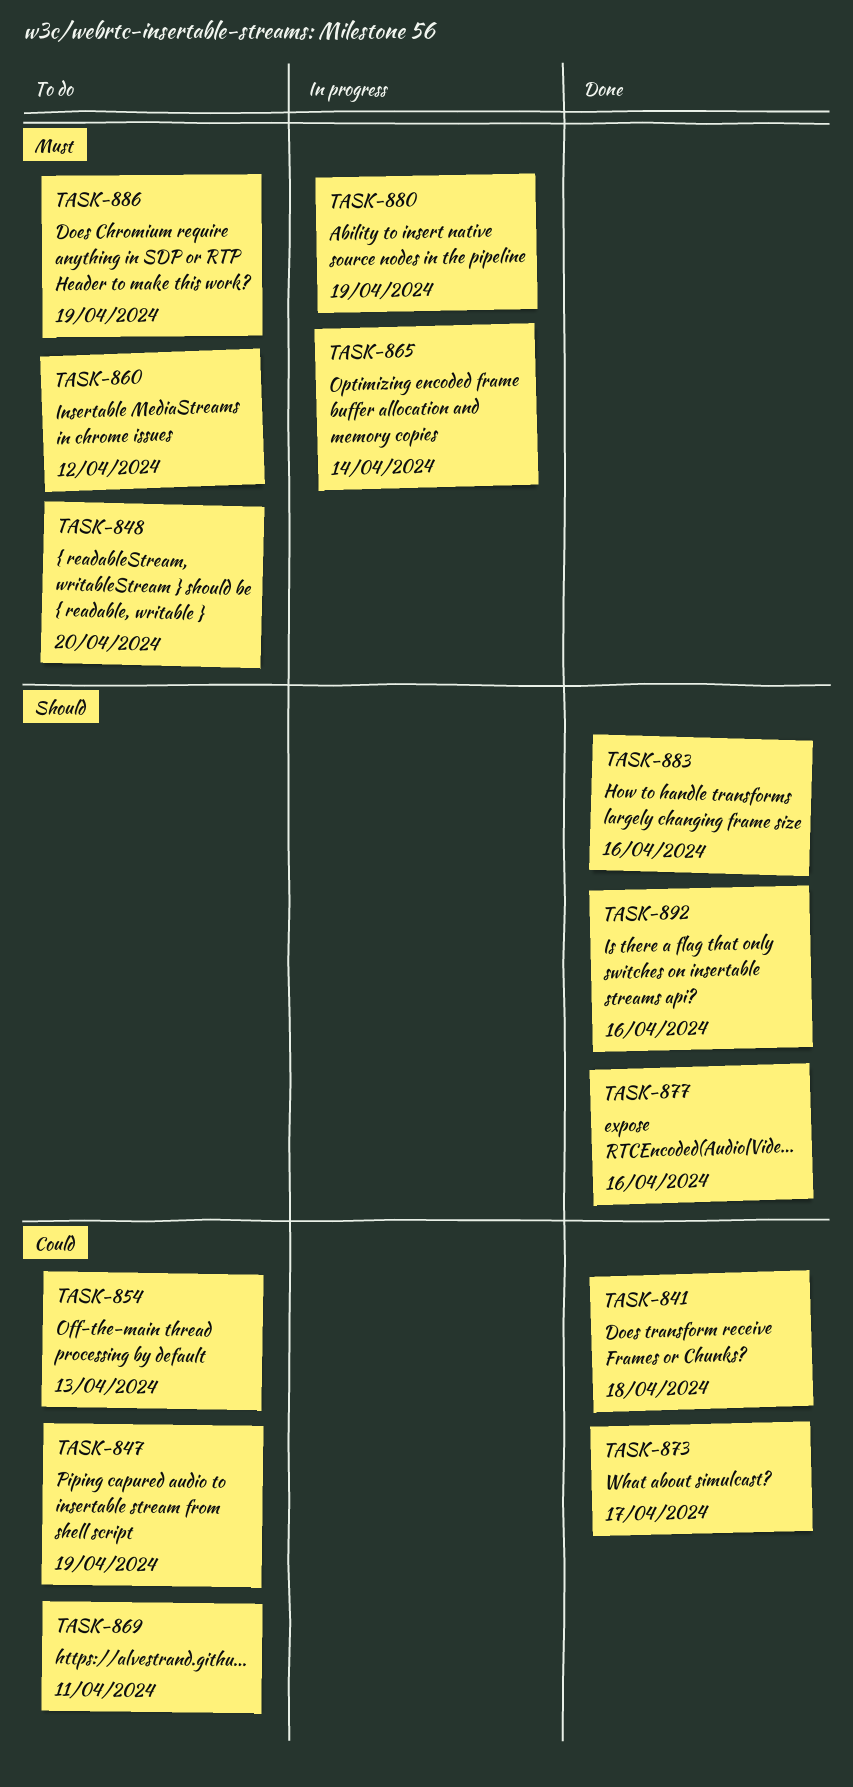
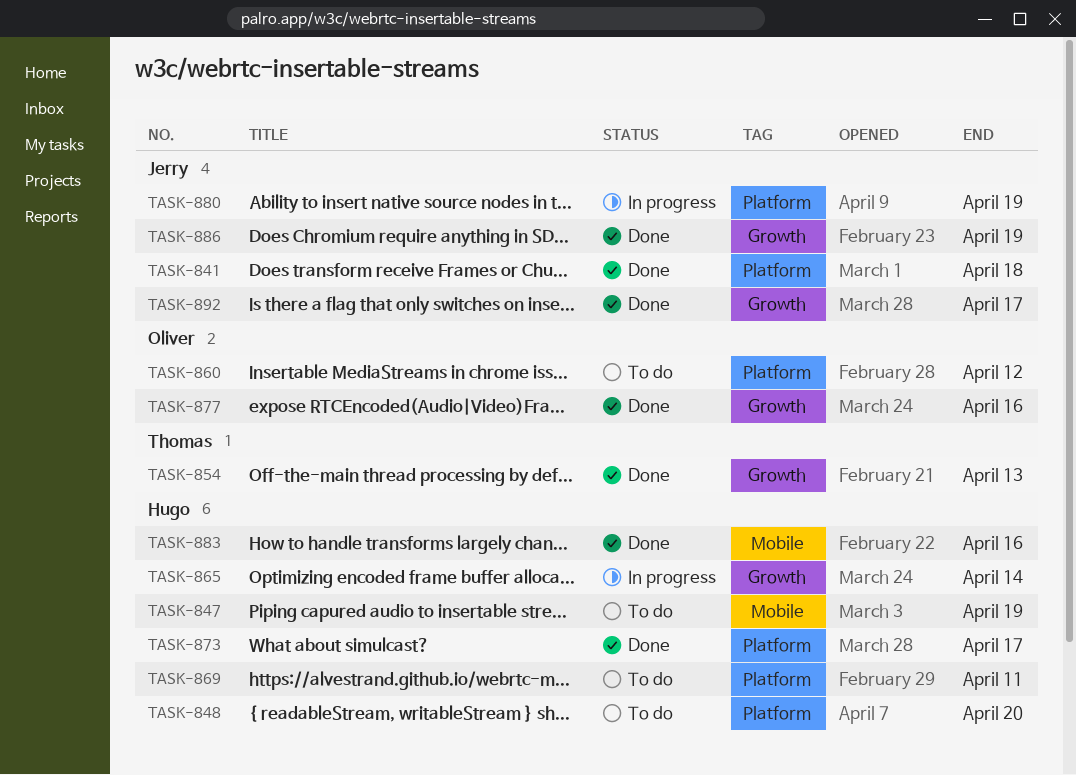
TASK-854, status: To do -> Done
TASK-886, status: To do -> Done
TASK-892, due: Apr 16 -> Apr 17

